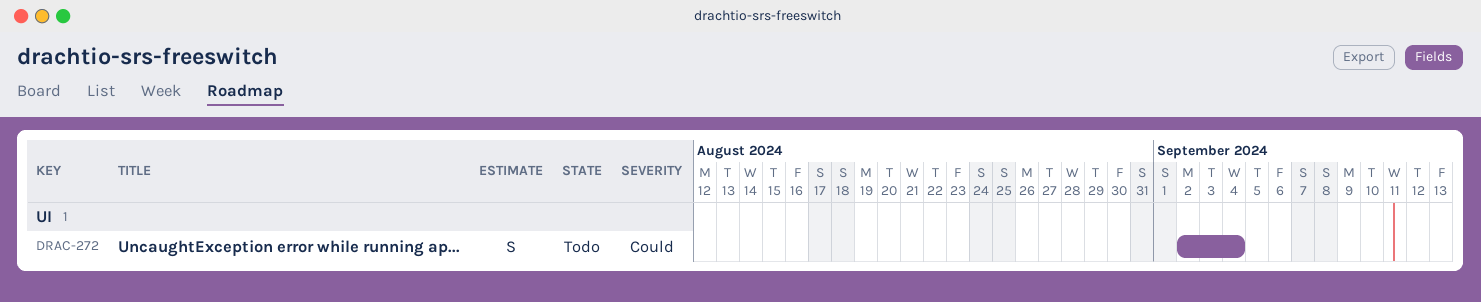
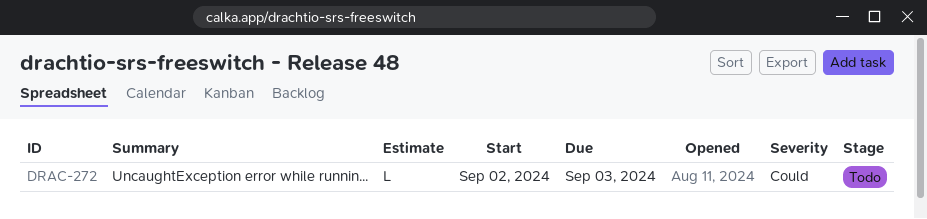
DRAC-272, estimate: S -> L
DRAC-272, due: Sep 4 -> Sep 3

